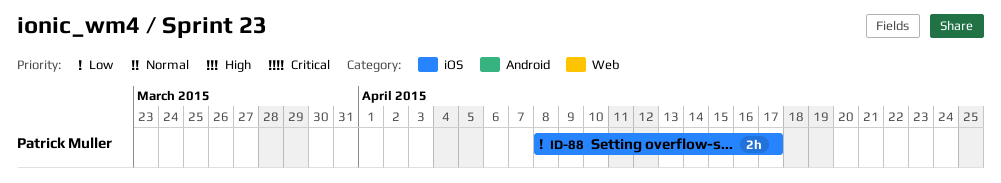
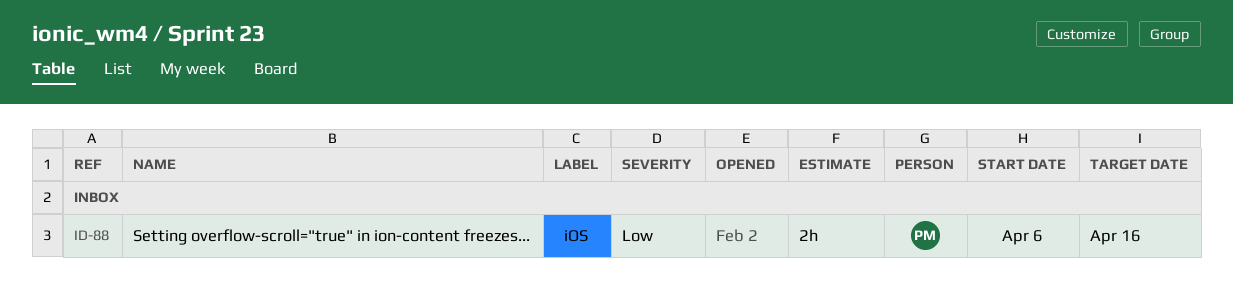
ID-88, start: Apr 8 -> Apr 6
ID-88, due: Apr 17 -> Apr 16

